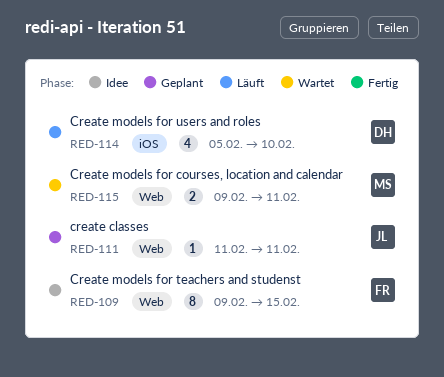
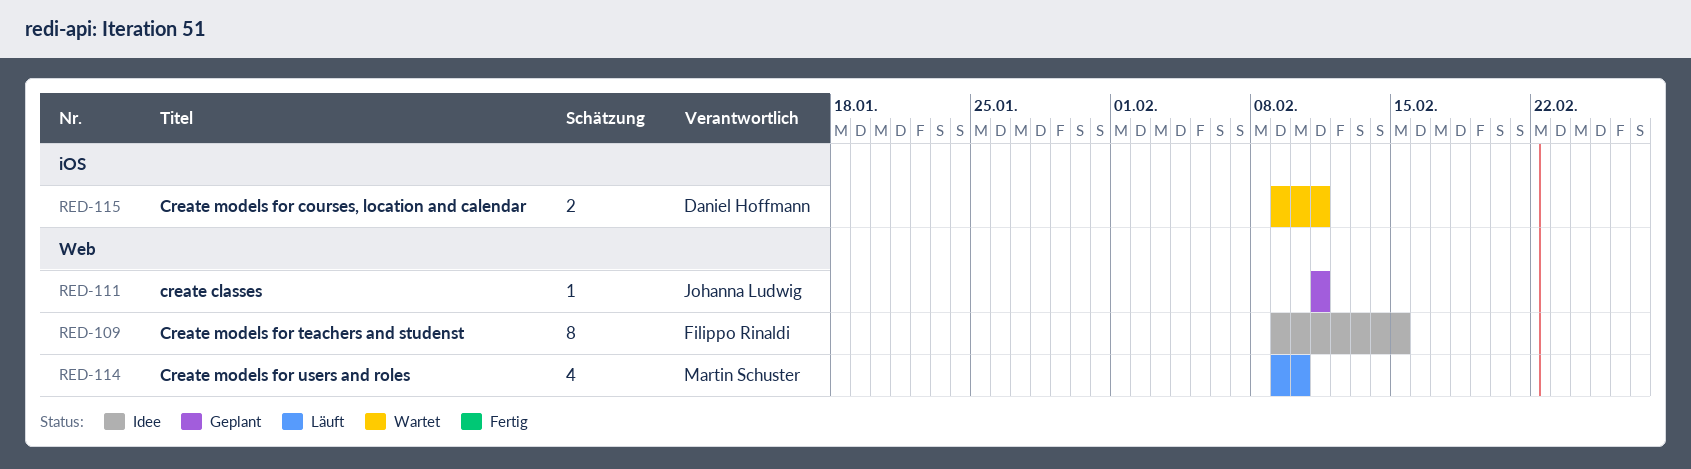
RED-114, owner: Daniel Hoffmann -> Martin Schuster
RED-114, label: iOS -> Web
RED-114, start: Feb 5 -> Feb 9
RED-115, owner: Martin Schuster -> Daniel Hoffmann
RED-115, label: Web -> iOS

